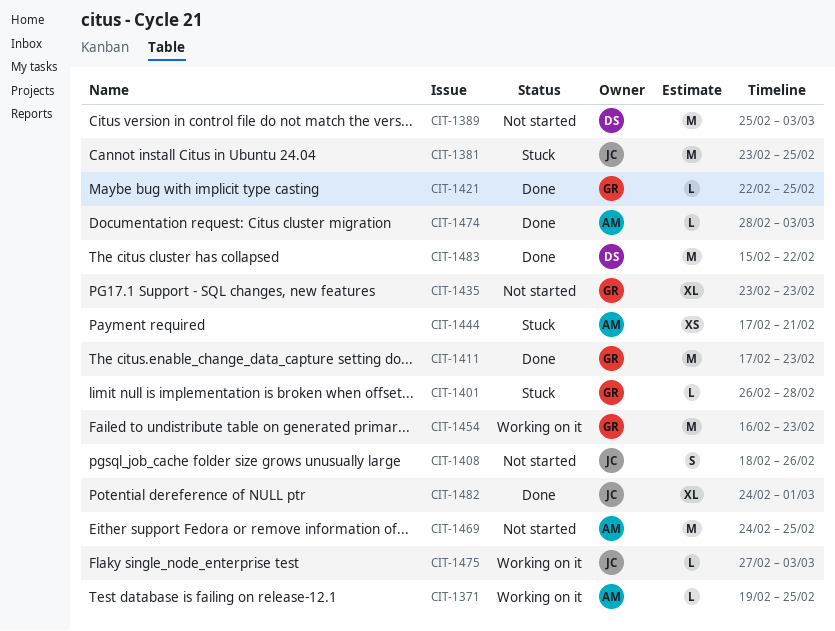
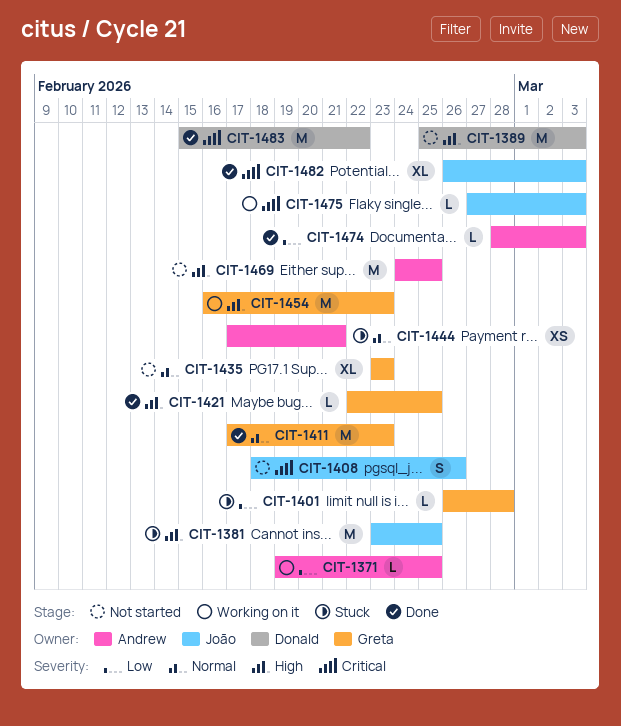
CIT-1482, start: Feb 24 -> Feb 26
CIT-1482, due: Mar 1 -> Mar 3

